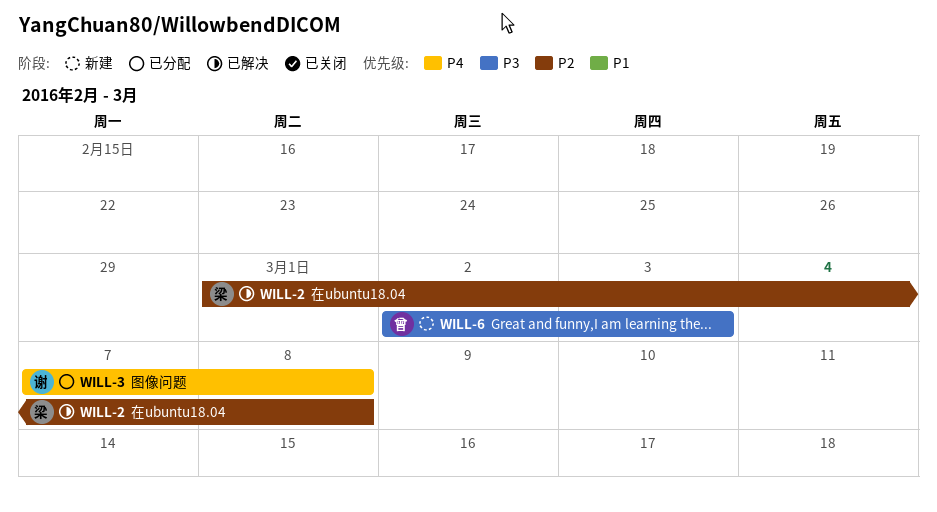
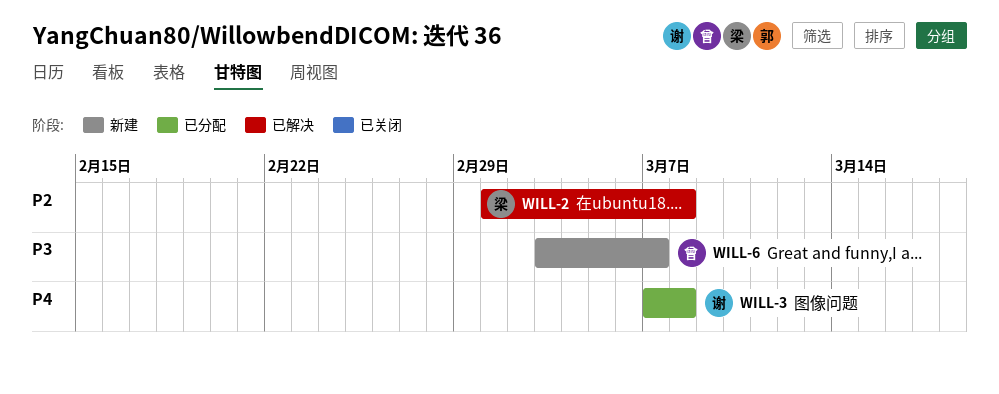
WILL-6, start: Mar 2 -> Mar 3
WILL-6, due: Mar 3 -> Mar 7

